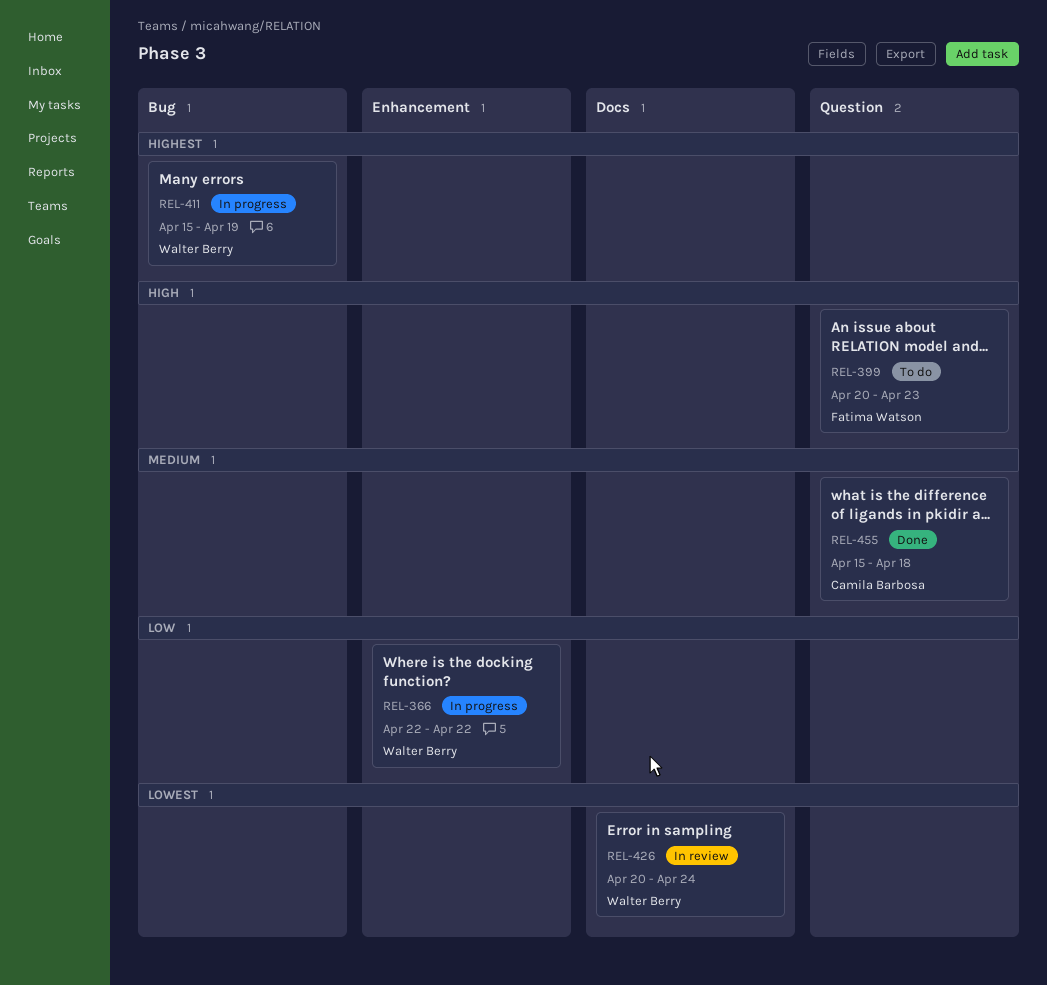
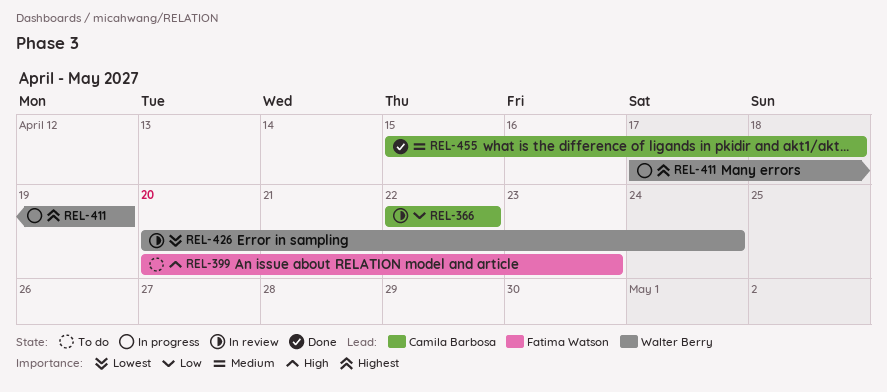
REL-366, status: In progress -> In review
REL-366, owner: Walter Berry -> Camila Barbosa
REL-411, start: Apr 15 -> Apr 17

